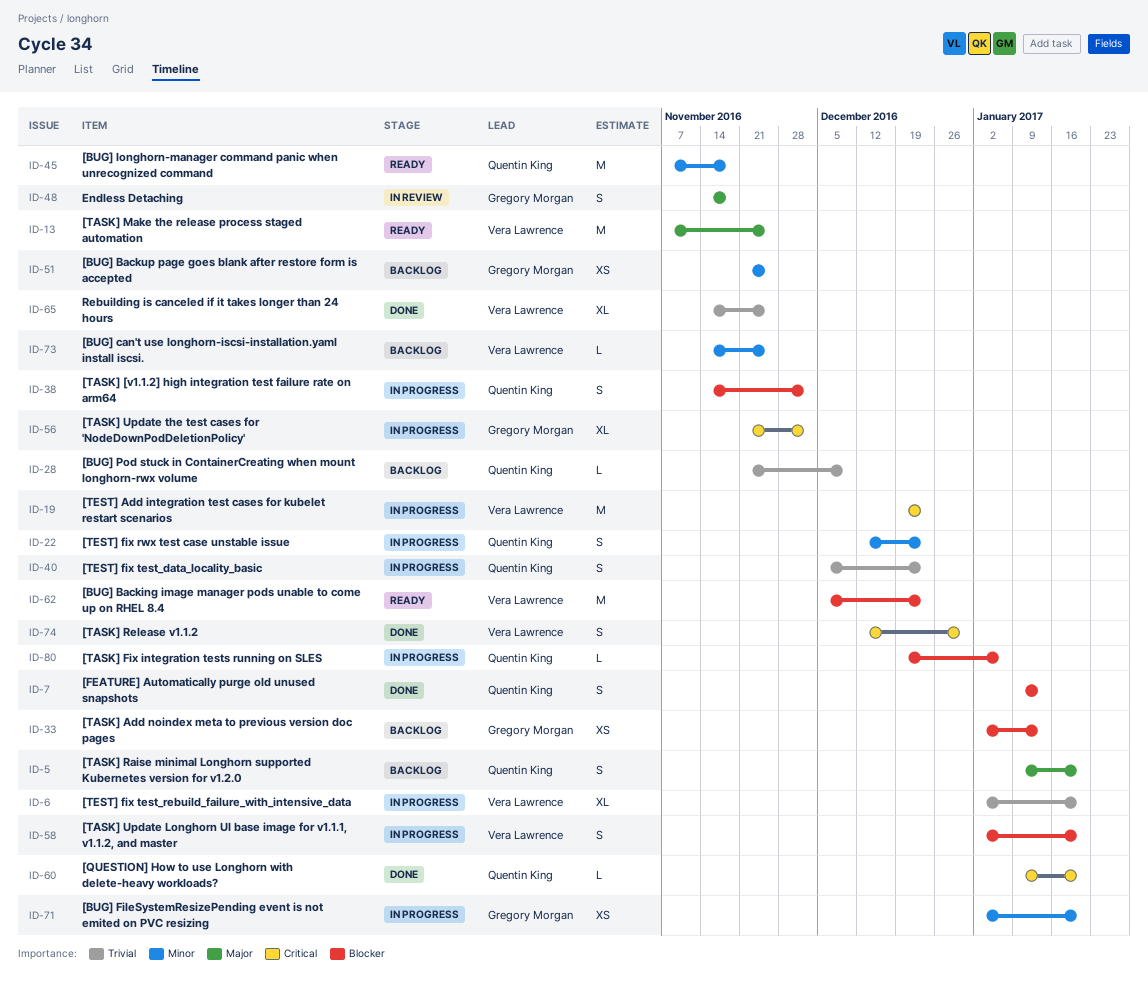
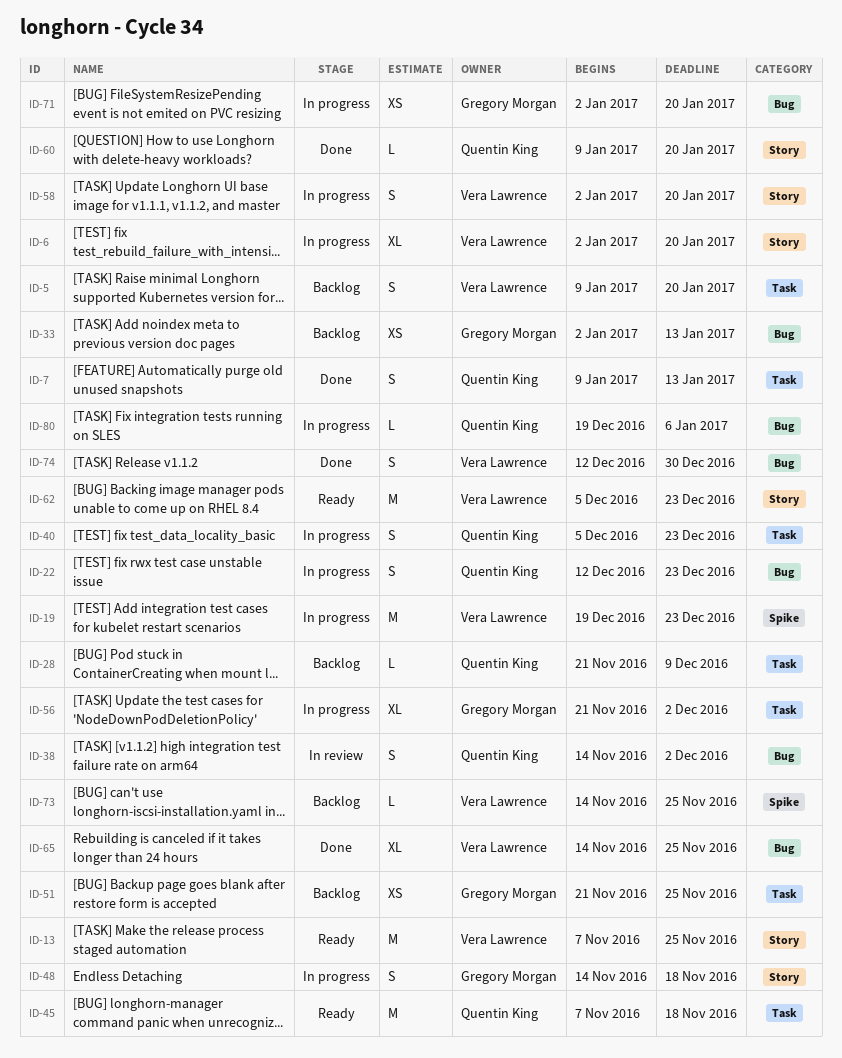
ID-5, owner: Quentin King -> Vera Lawrence
ID-38, status: In progress -> In review
ID-48, status: In review -> In progress

